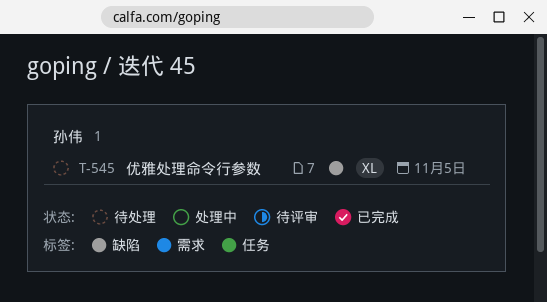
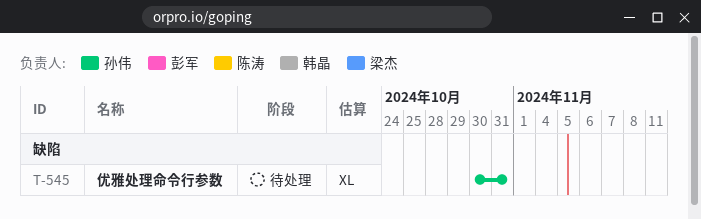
T-545, due: Nov 5 -> Oct 31

